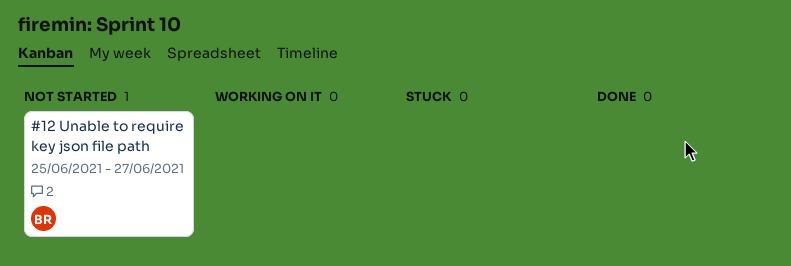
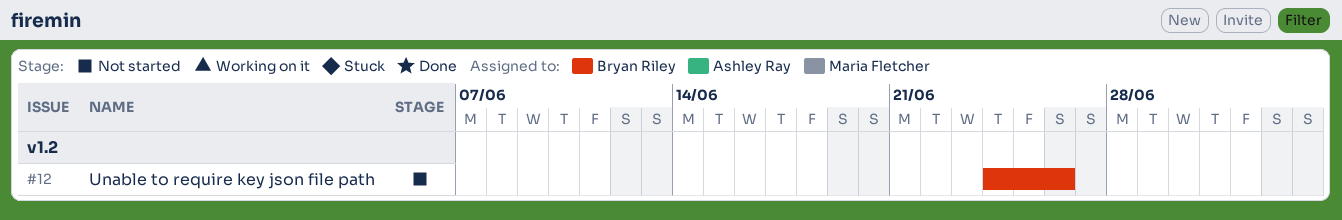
#12, start: Jun 25 -> Jun 24
#12, due: Jun 27 -> Jun 26

